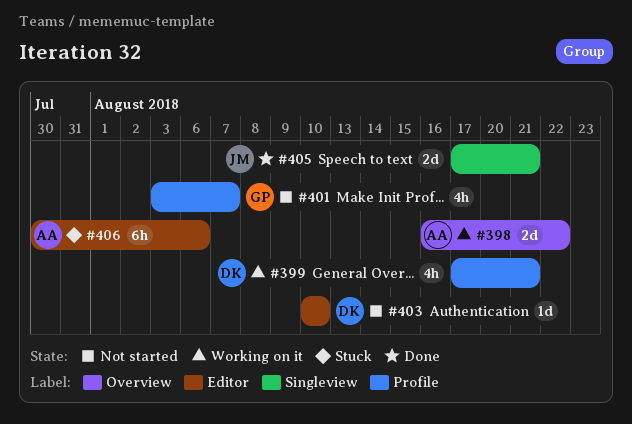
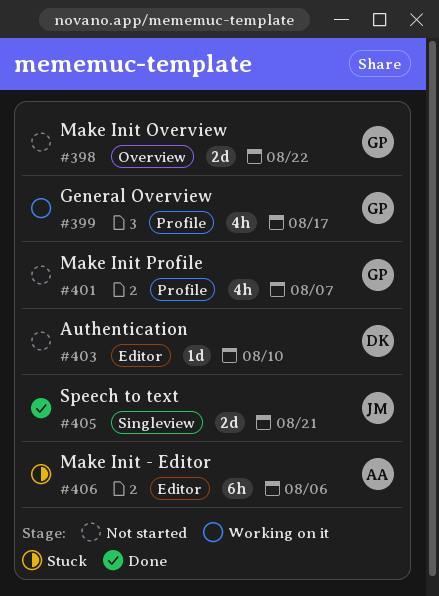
#398, status: Working on it -> Not started
#398, owner: AA -> GP
#399, owner: DK -> GP
#399, due: Aug 21 -> Aug 17

